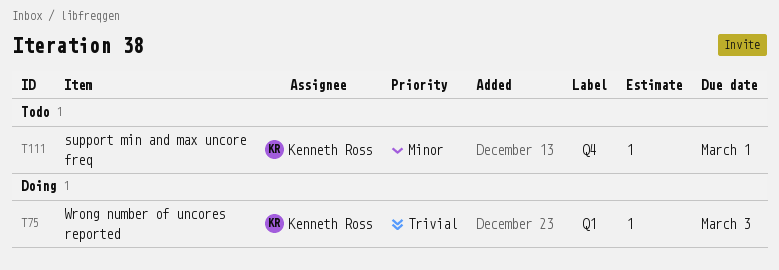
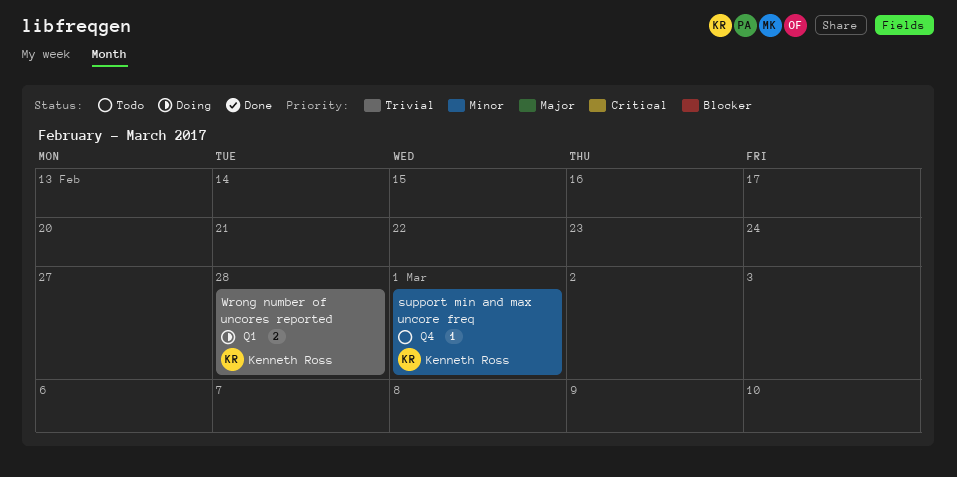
Wrong number of uncores reported, estimate: 1 -> 2
Wrong number of uncores reported, due: Mar 3 -> Feb 28

